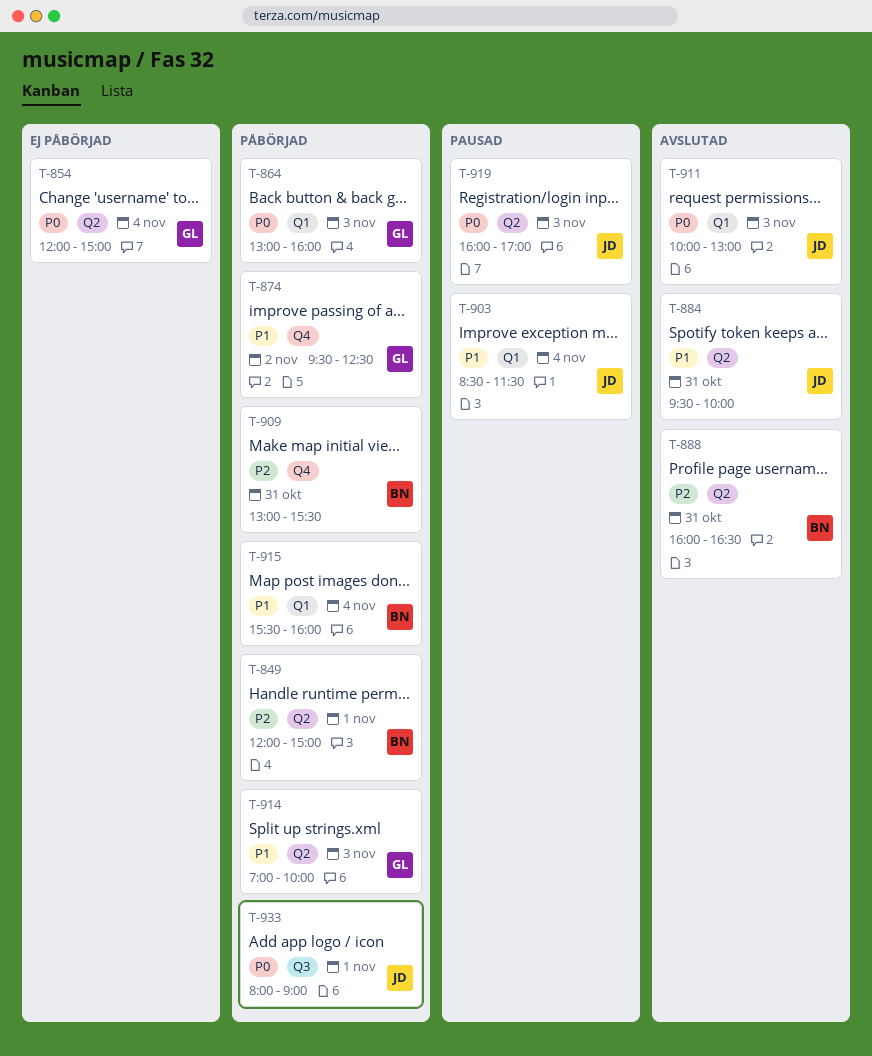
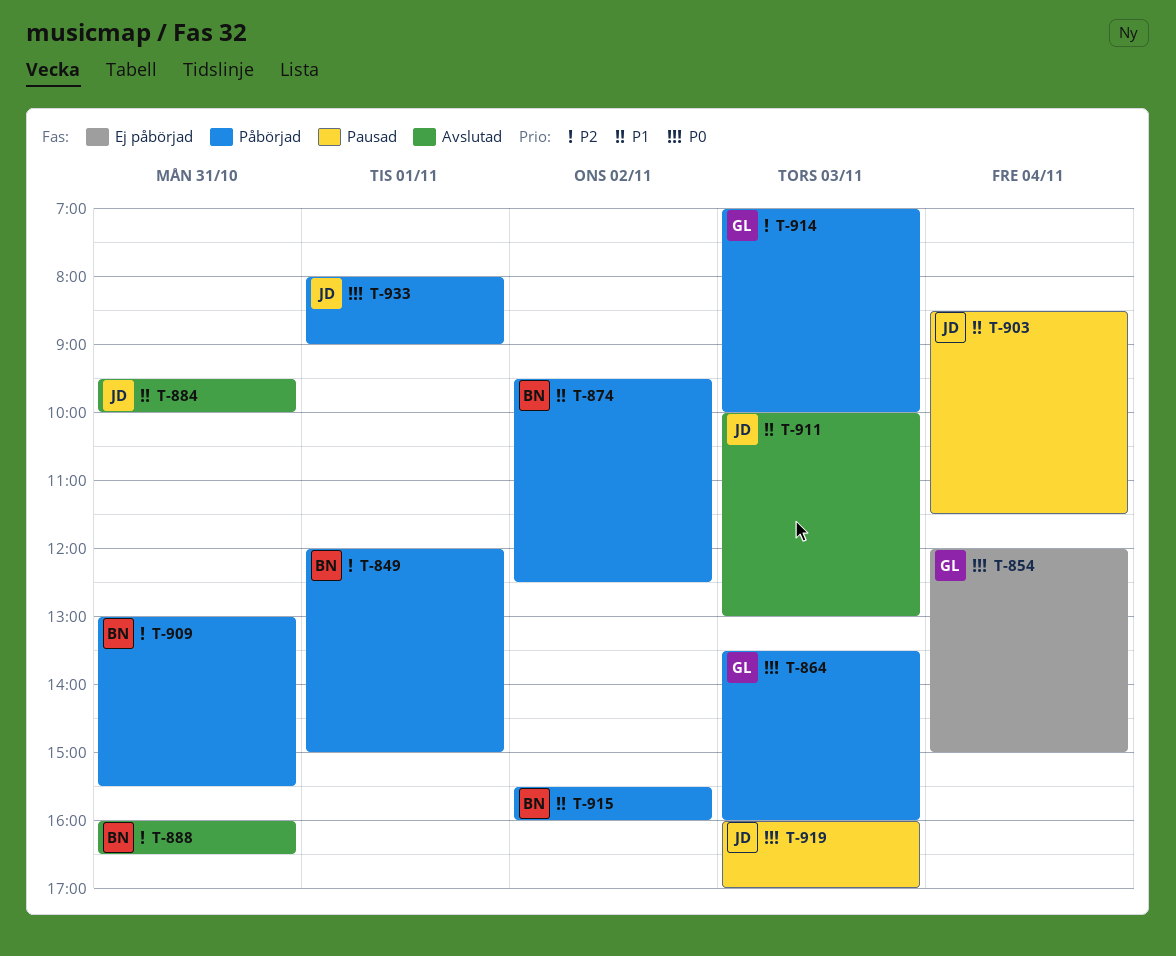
T-864, begins: 13:00 -> 13:30
T-874, owner: GL -> BN
T-911, priority: P0 -> P1
T-914, priority: P1 -> P2
T-915, day: Nov 4 -> Nov 2

